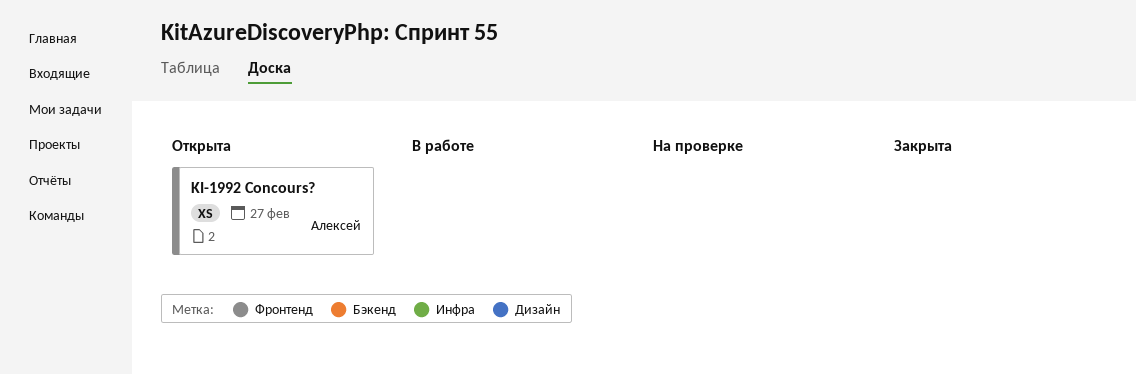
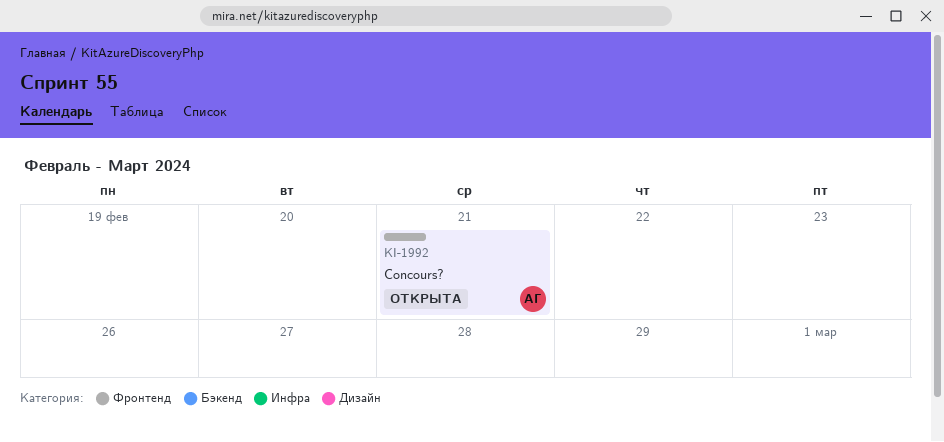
KI-1992, due: Feb 27 -> Feb 21

